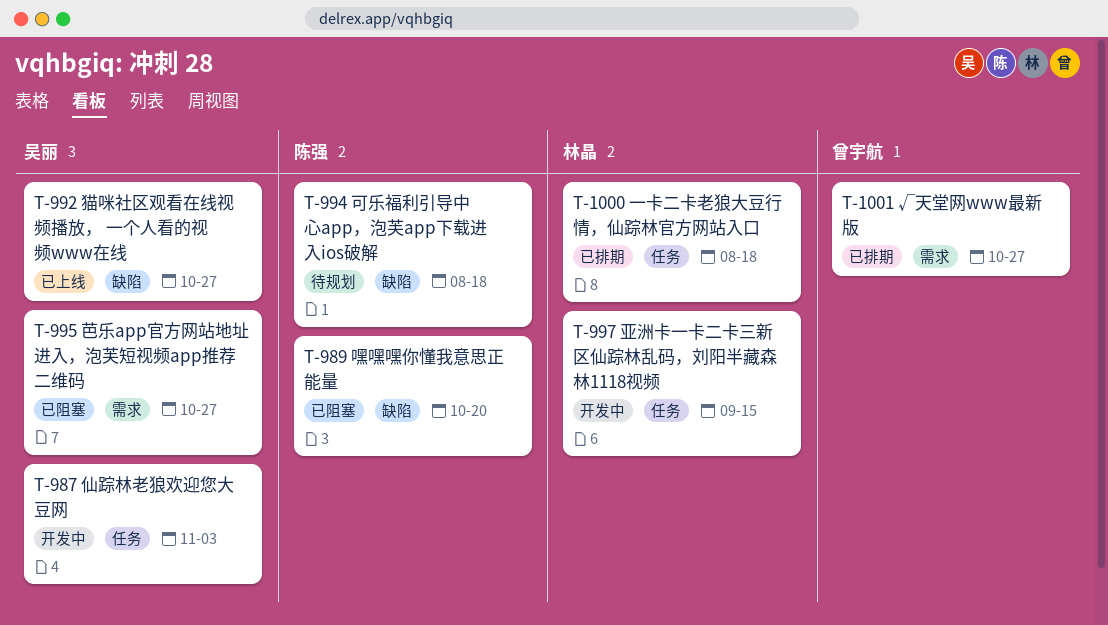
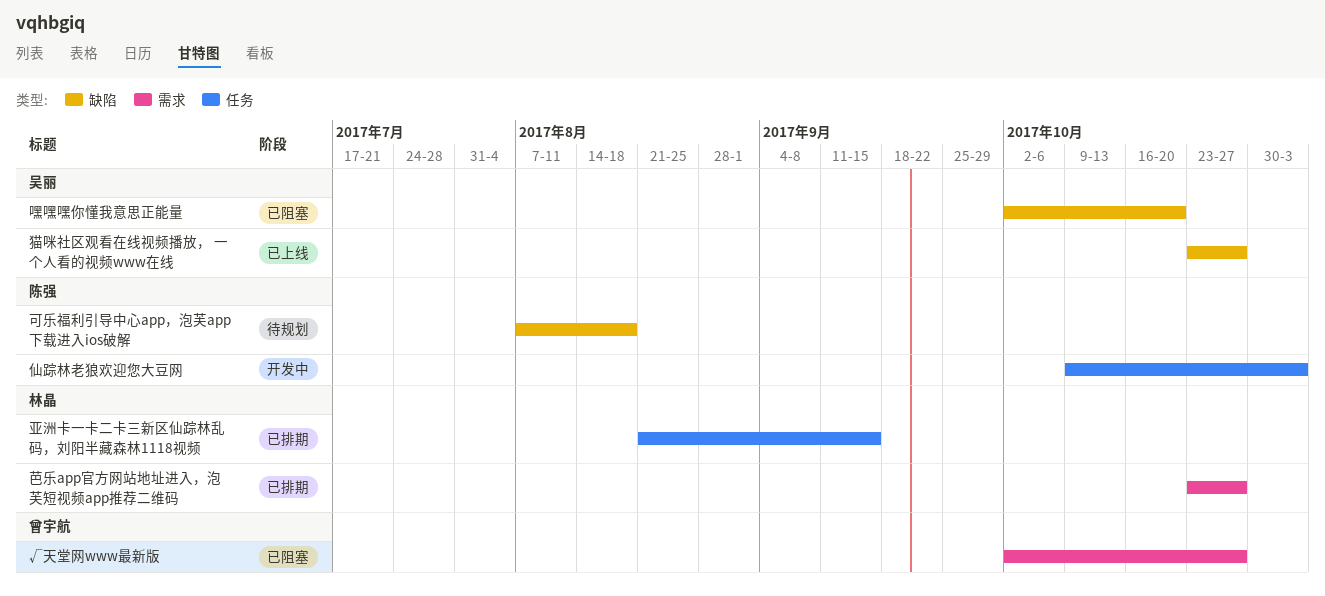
√天堂网www最新版, status: 已排期 -> 已阻塞
一卡二卡老狼大豆行情，仙踪林官方网站入口: present -> none
亚洲卡一卡二卡三新区仙踪林乱码，刘阳半藏森林1118视频, status: 开发中 -> 已排期
仙踪林老狼欢迎您大豆网, owner: 吴丽 -> 陈强
嘿嘿嘿你懂我意思正能量, owner: 陈强 -> 吴丽
芭乐app官方网站地址进入，泡芙短视频app推荐二维码, status: 已阻塞 -> 已排期
芭乐app官方网站地址进入，泡芙短视频app推荐二维码, owner: 吴丽 -> 林晶

